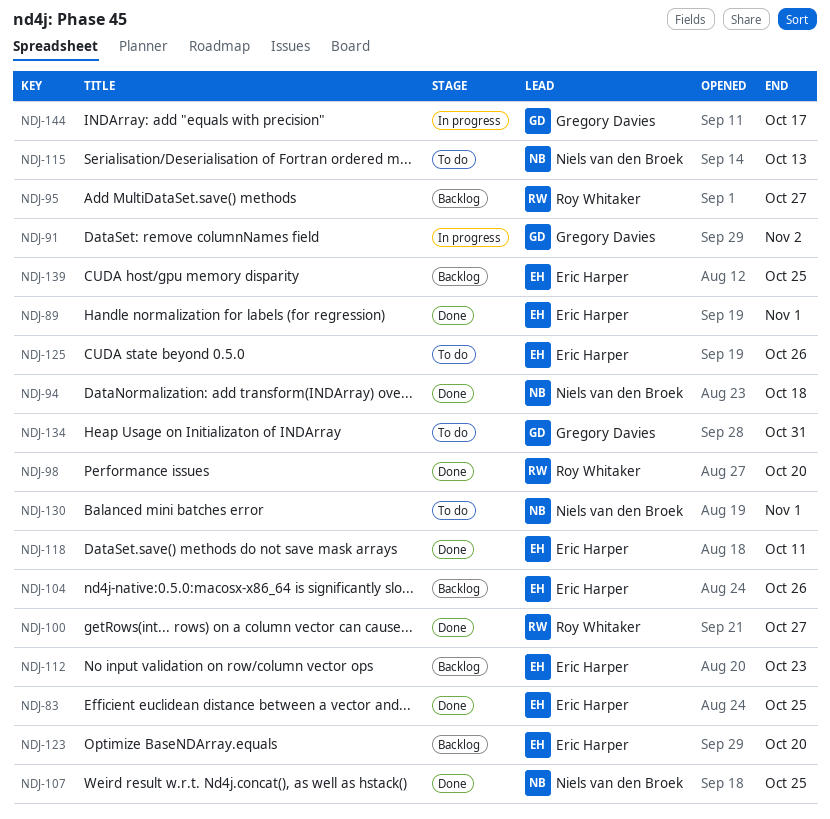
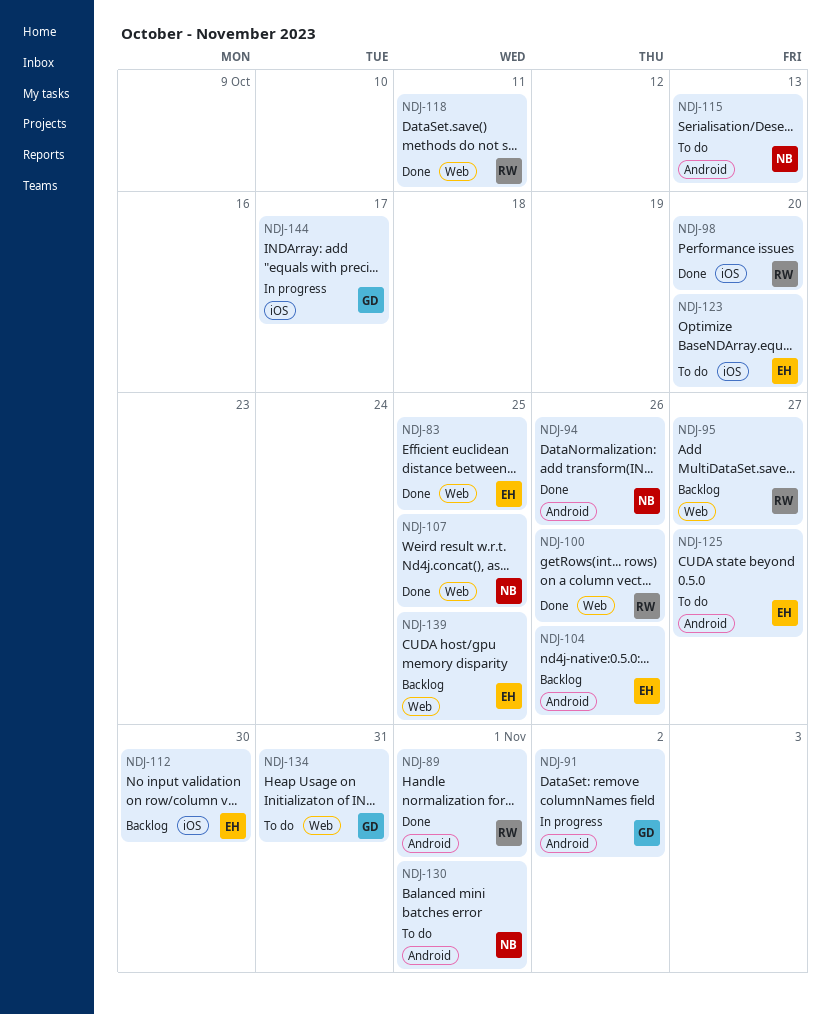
NDJ-89, owner: Eric Harper -> Roy Whitaker
NDJ-94, due: Oct 18 -> Oct 26
NDJ-100, due: Oct 27 -> Oct 26
NDJ-112, due: Oct 23 -> Oct 30
NDJ-118, owner: Eric Harper -> Roy Whitaker
NDJ-123, status: Backlog -> To do
NDJ-125, due: Oct 26 -> Oct 27

